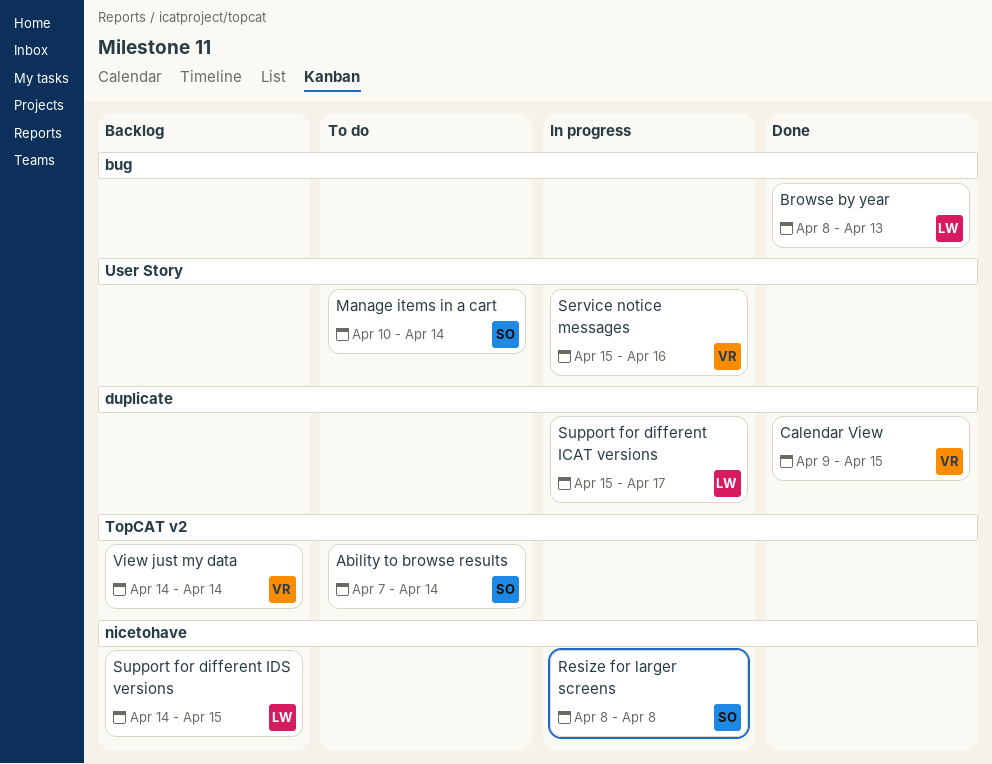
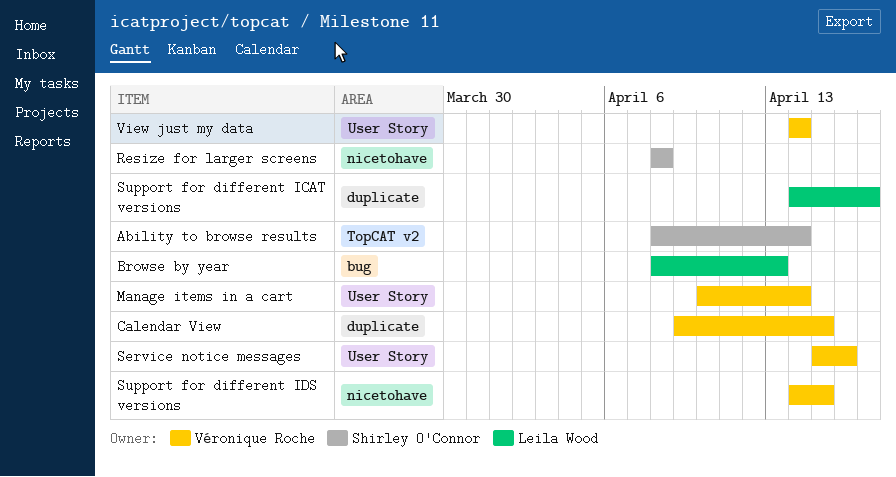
Ability to browse results, start: Apr 7 -> Apr 8
Manage items in a cart, owner: Shirley O'Connor -> Véronique Roche
Support for different ICAT versions, start: Apr 15 -> Apr 14
Support for different IDS versions, owner: Leila Wood -> Véronique Roche
View just my data, label: TopCAT v2 -> User Story

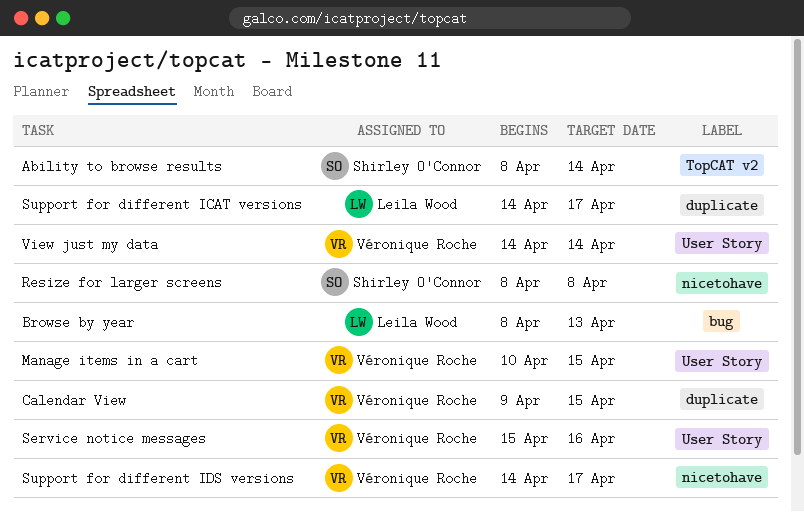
Manage items in a cart, due: Apr 14 -> Apr 15
Support for different IDS versions, due: Apr 15 -> Apr 17

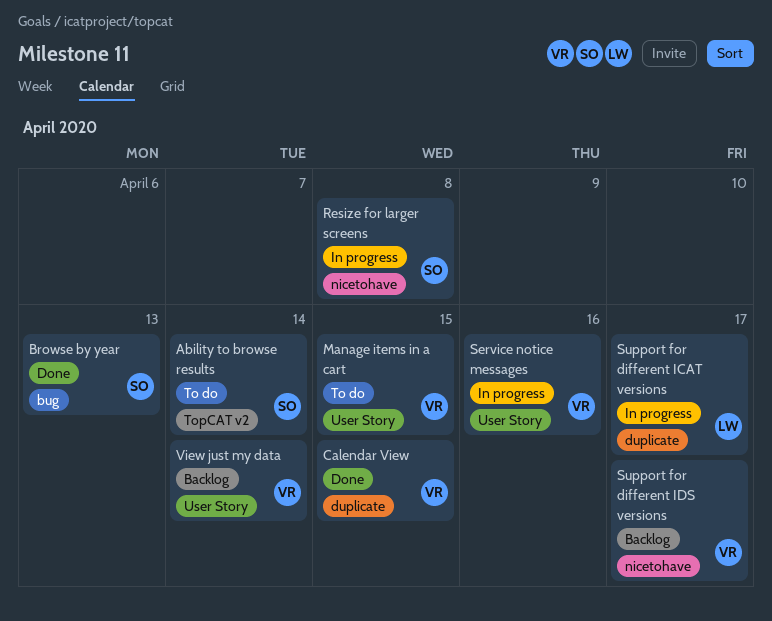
Browse by year, owner: Leila Wood -> Shirley O'Connor

